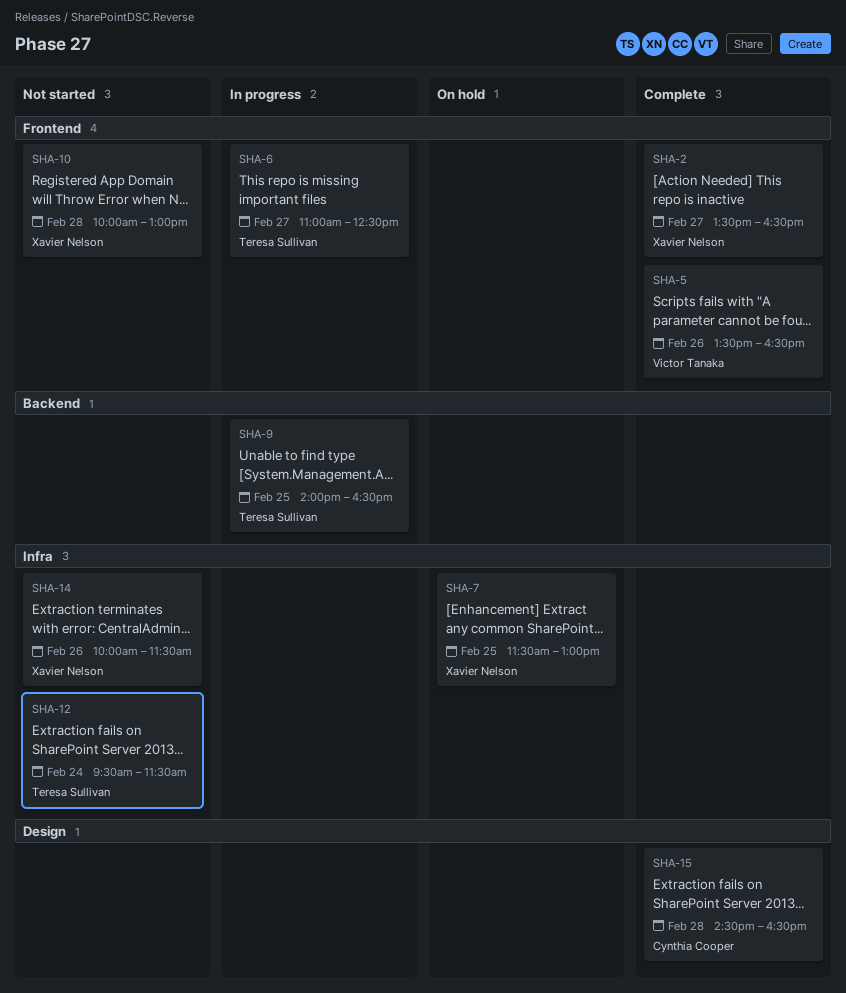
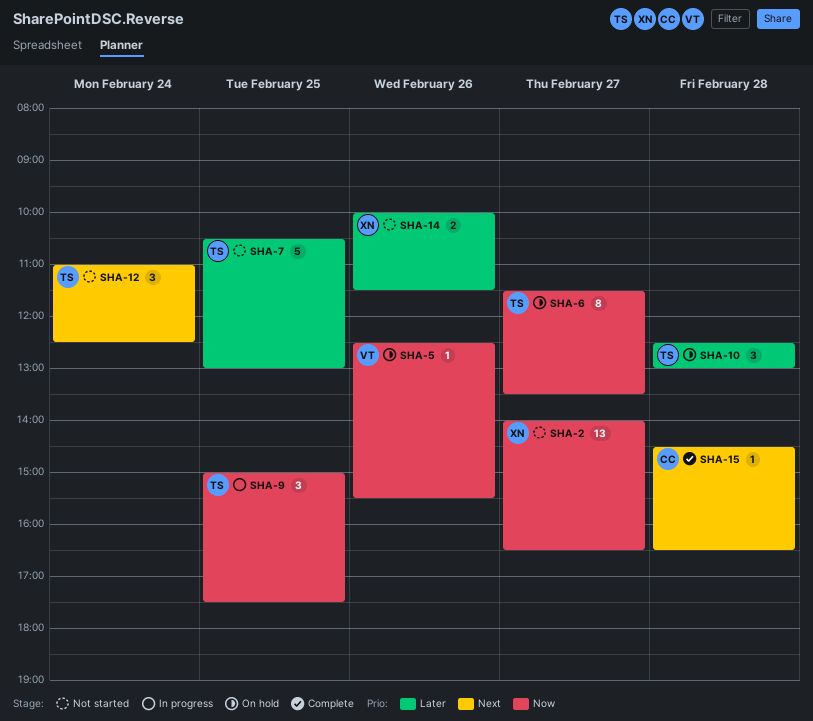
SHA-2, status: Complete -> Not started
SHA-2, begins: 13:30 -> 14:00
SHA-5, status: Complete -> On hold
SHA-5, begins: 13:30 -> 12:30
SHA-5, ends: 16:30 -> 15:30
SHA-6, status: In progress -> On hold
SHA-6, begins: 11:00 -> 11:30
SHA-6, ends: 12:30 -> 13:30
SHA-7, status: On hold -> Not started
SHA-7, owner: Xavier Nelson -> Teresa Sullivan
SHA-7, begins: 11:30 -> 10:30
SHA-9, begins: 14:00 -> 15:00
SHA-9, ends: 16:30 -> 17:30
SHA-10, status: Not started -> On hold
SHA-10, owner: Xavier Nelson -> Teresa Sullivan
SHA-10, begins: 10:00 -> 12:30
SHA-12, begins: 09:30 -> 11:00
SHA-12, ends: 11:30 -> 12:30

